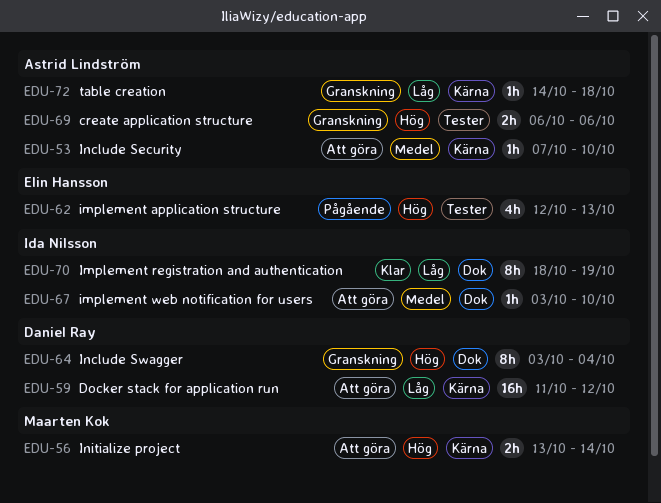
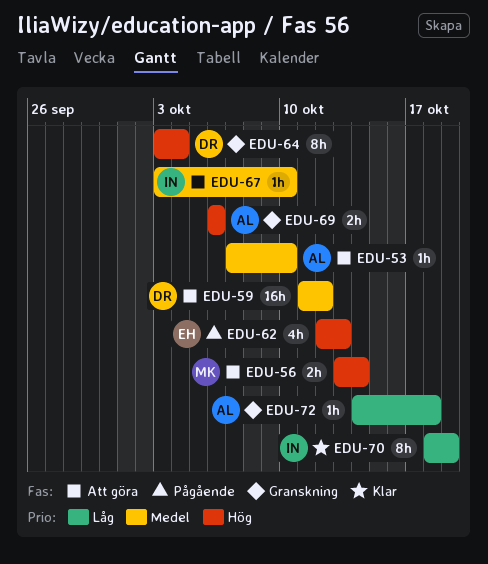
EDU-59, priority: Låg -> Medel

